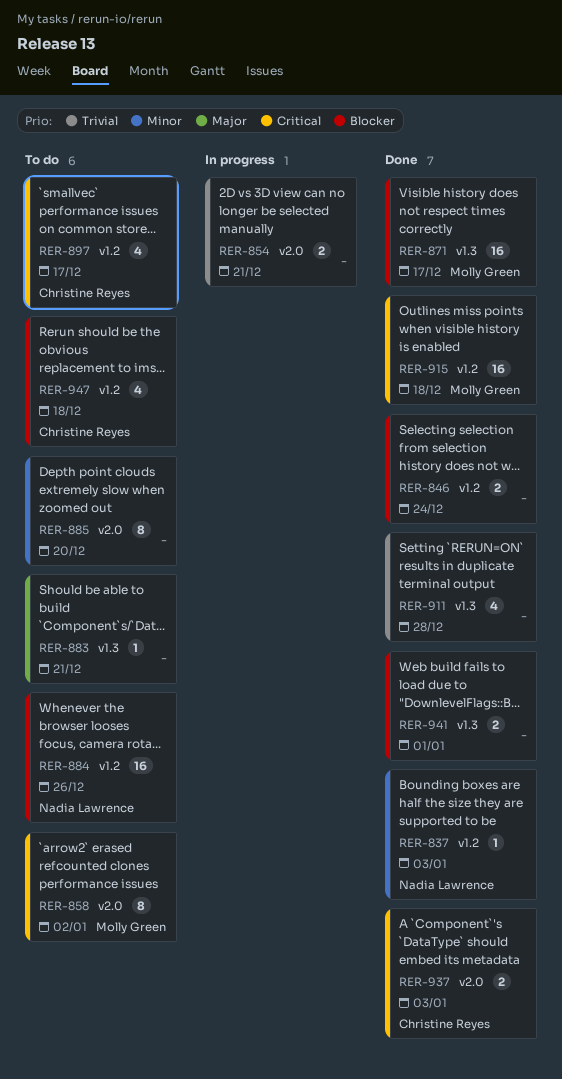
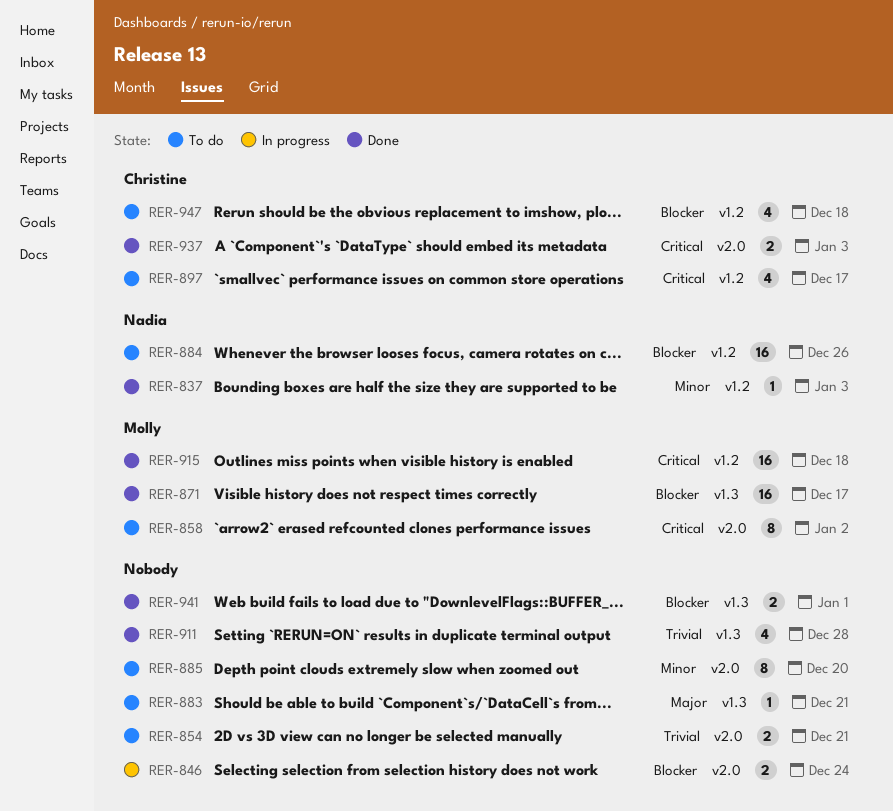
RER-846, status: Done -> In progress
RER-846, label: v1.2 -> v2.0
RER-854, status: In progress -> To do

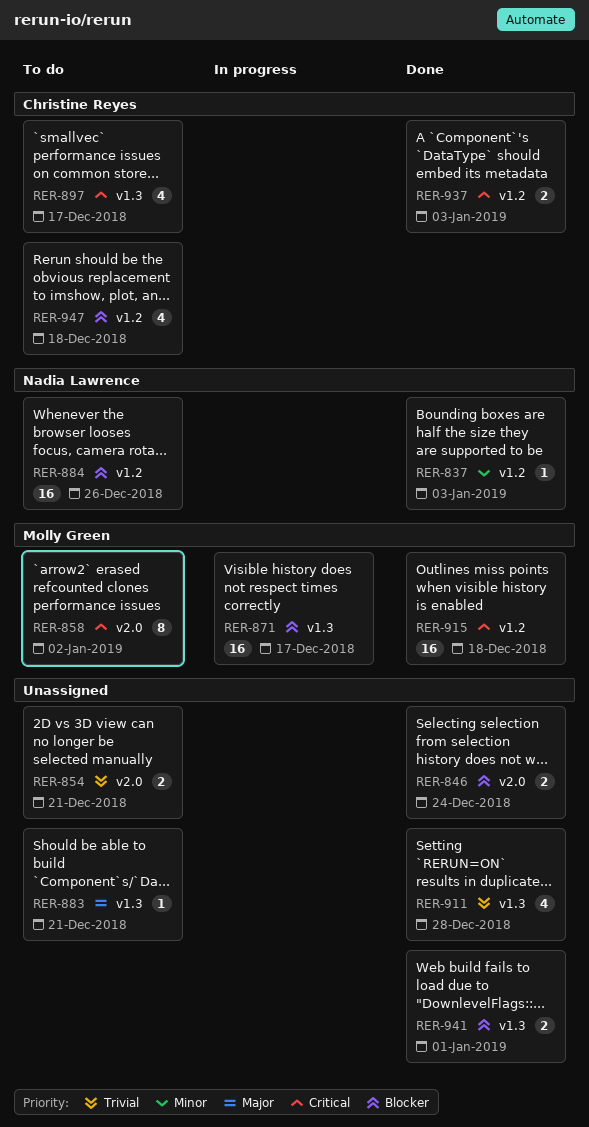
RER-846, status: In progress -> Done
RER-871, status: Done -> In progress
RER-885: present -> none
RER-897, label: v1.2 -> v1.3
RER-937, label: v2.0 -> v1.2

